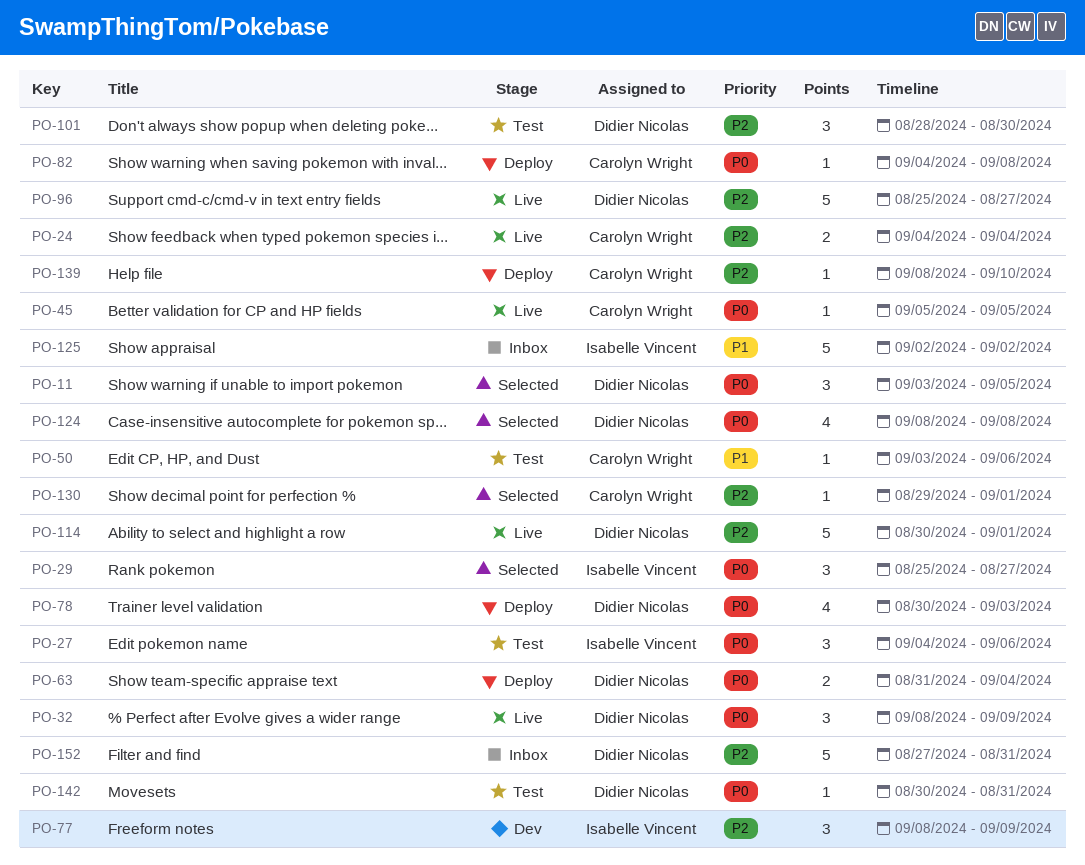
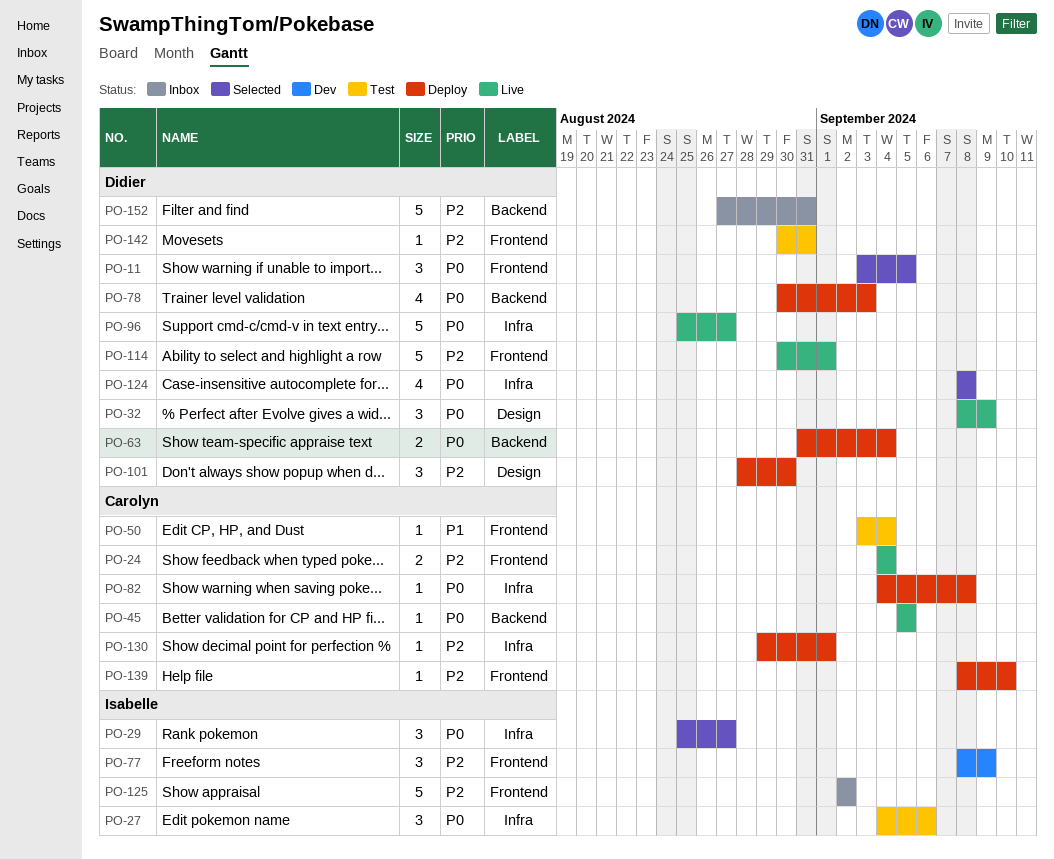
PO-50, due: Sep 6 -> Sep 4
PO-96, priority: P2 -> P0
PO-101, status: Test -> Deploy
PO-125, priority: P1 -> P2
PO-130, status: Selected -> Deploy
PO-142, priority: P0 -> P2

